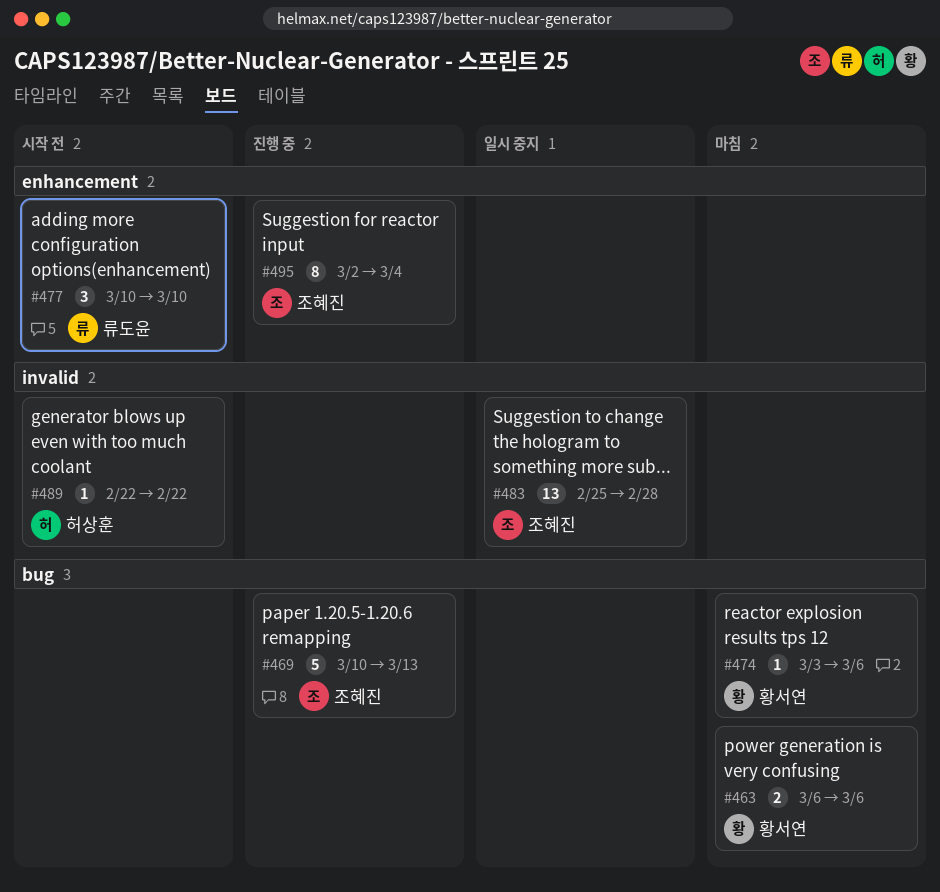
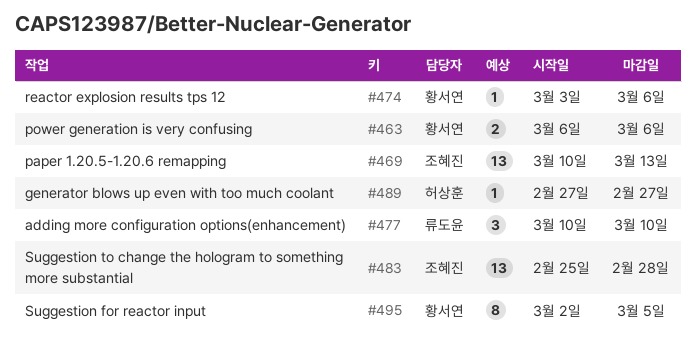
#469, estimate: 5 -> 13
#489, start: Feb 22 -> Feb 27
#489, due: Feb 22 -> Feb 27
#495, owner: 조혜진 -> 황서연
#495, due: Mar 4 -> Mar 5

